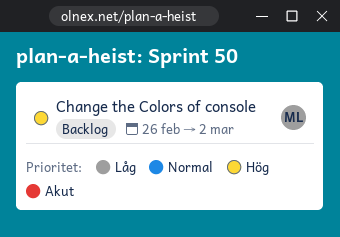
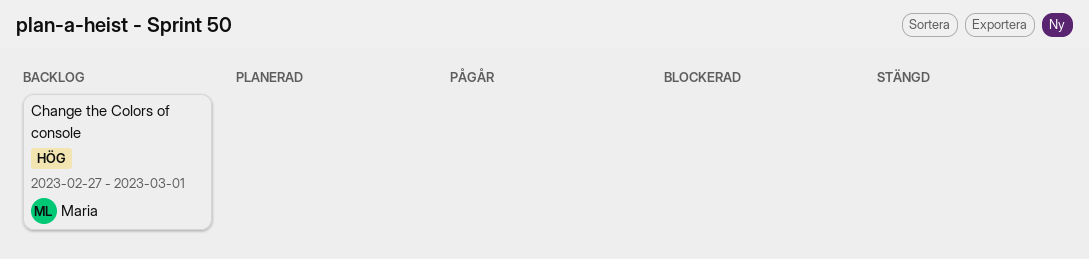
Change the Colors of console, start: Feb 26 -> Feb 27
Change the Colors of console, due: Mar 2 -> Mar 1

